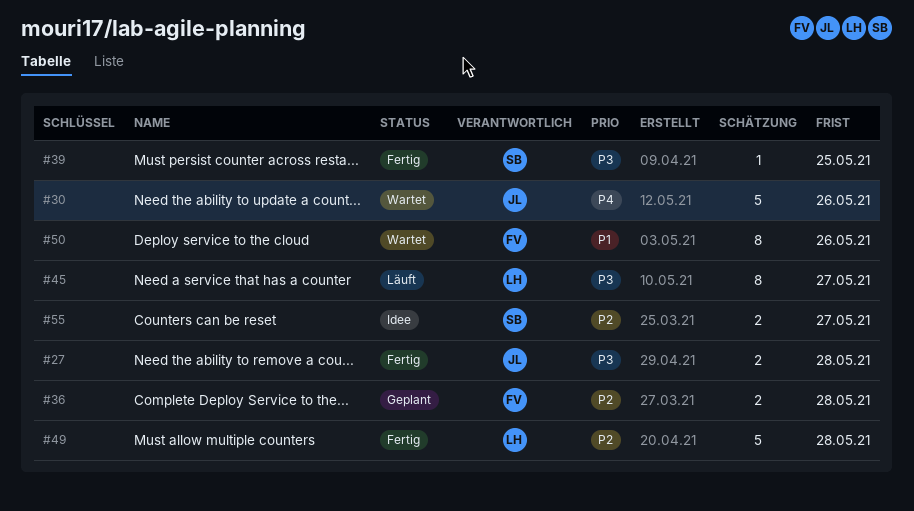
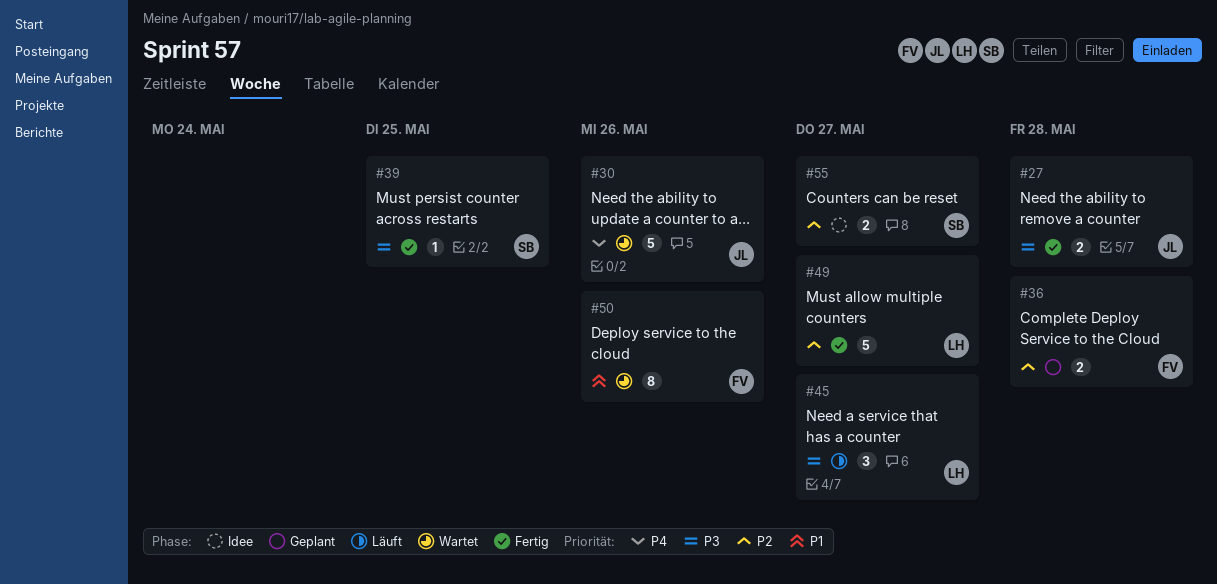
#45, estimate: 8 -> 3
#49, due: May 28 -> May 27

